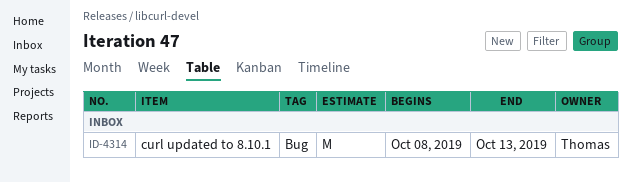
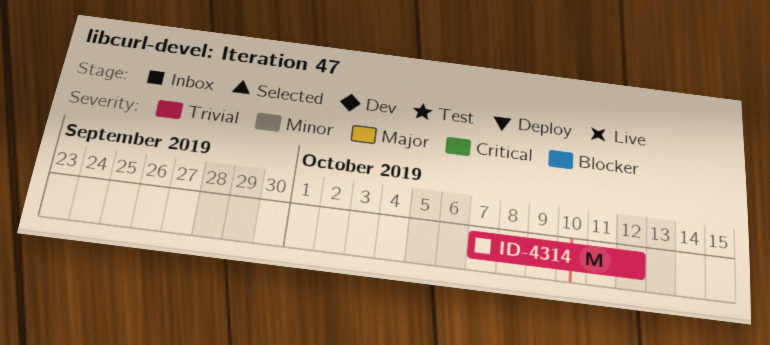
ID-4314, start: Oct 8 -> Oct 7
ID-4314, due: Oct 13 -> Oct 12

